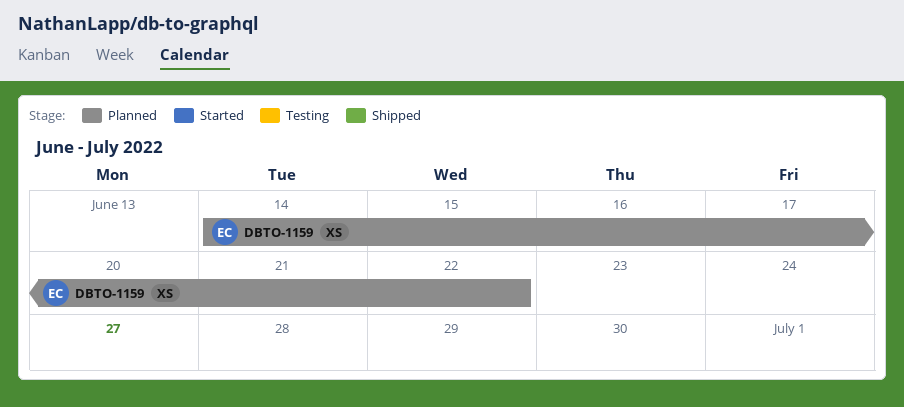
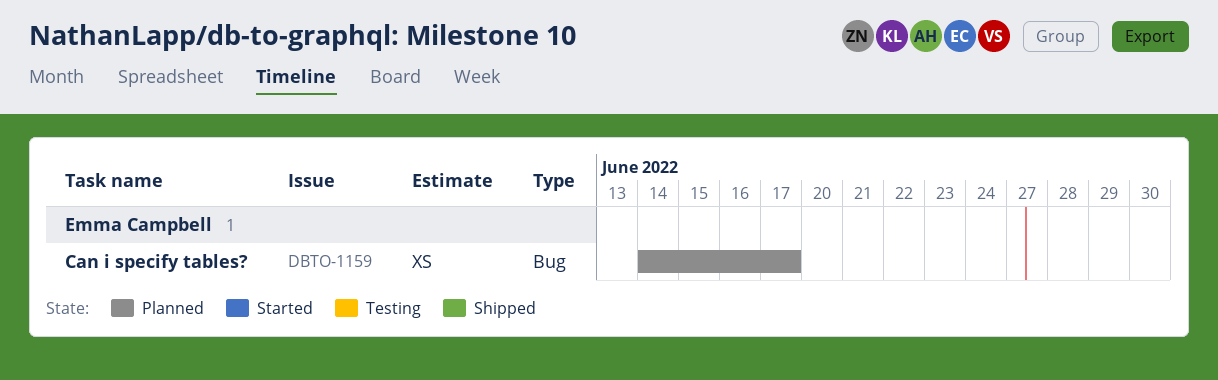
DBTO-1159, due: Jun 22 -> Jun 17

